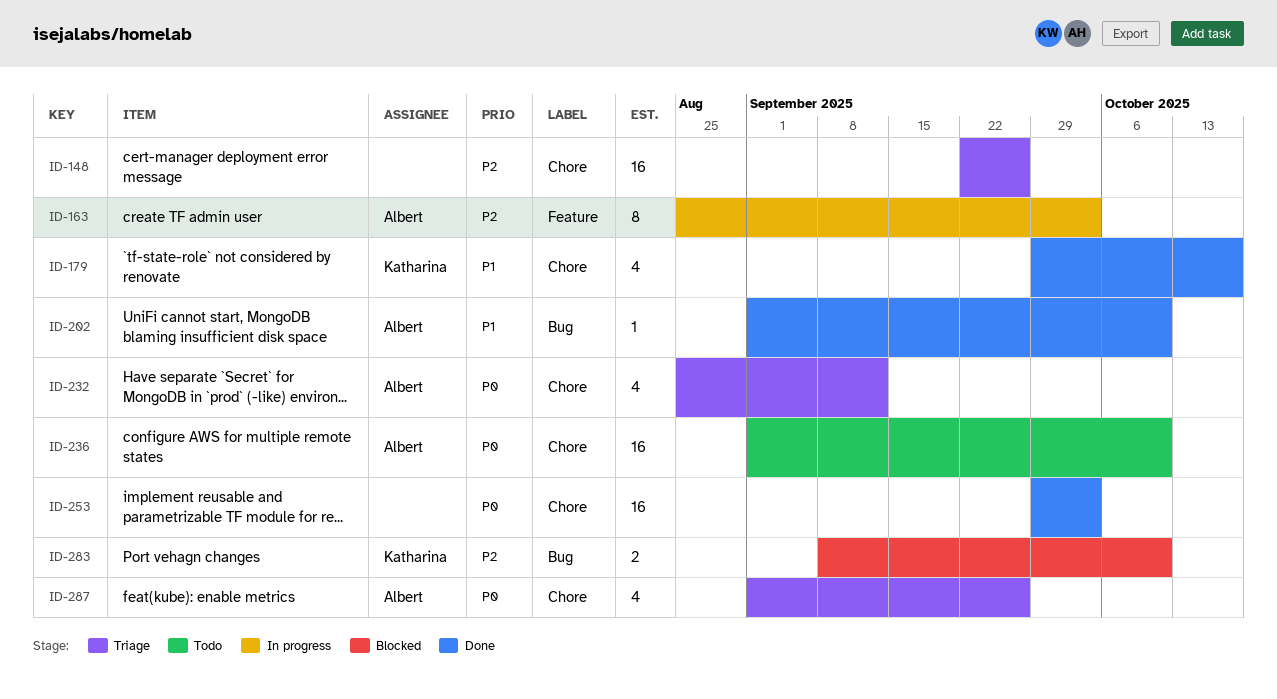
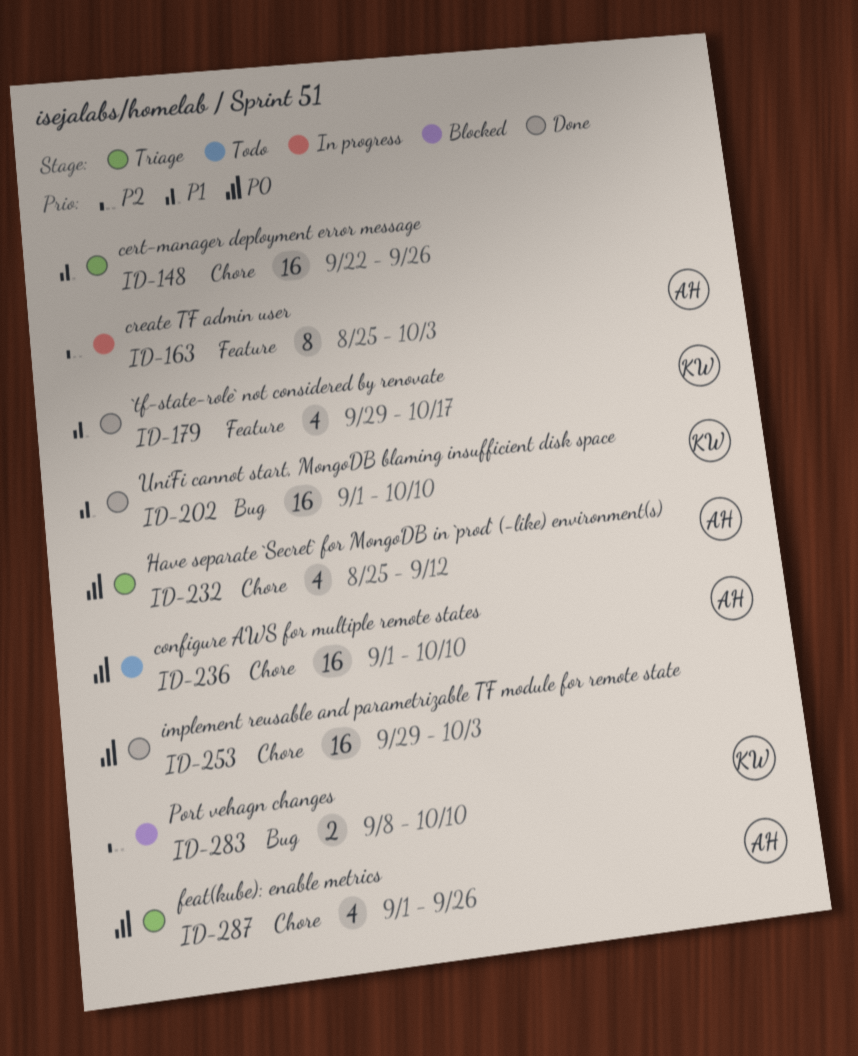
ID-148, priority: P2 -> P1
ID-179, label: Chore -> Feature
ID-202, owner: Albert -> Katharina
ID-202, estimate: 1 -> 16

